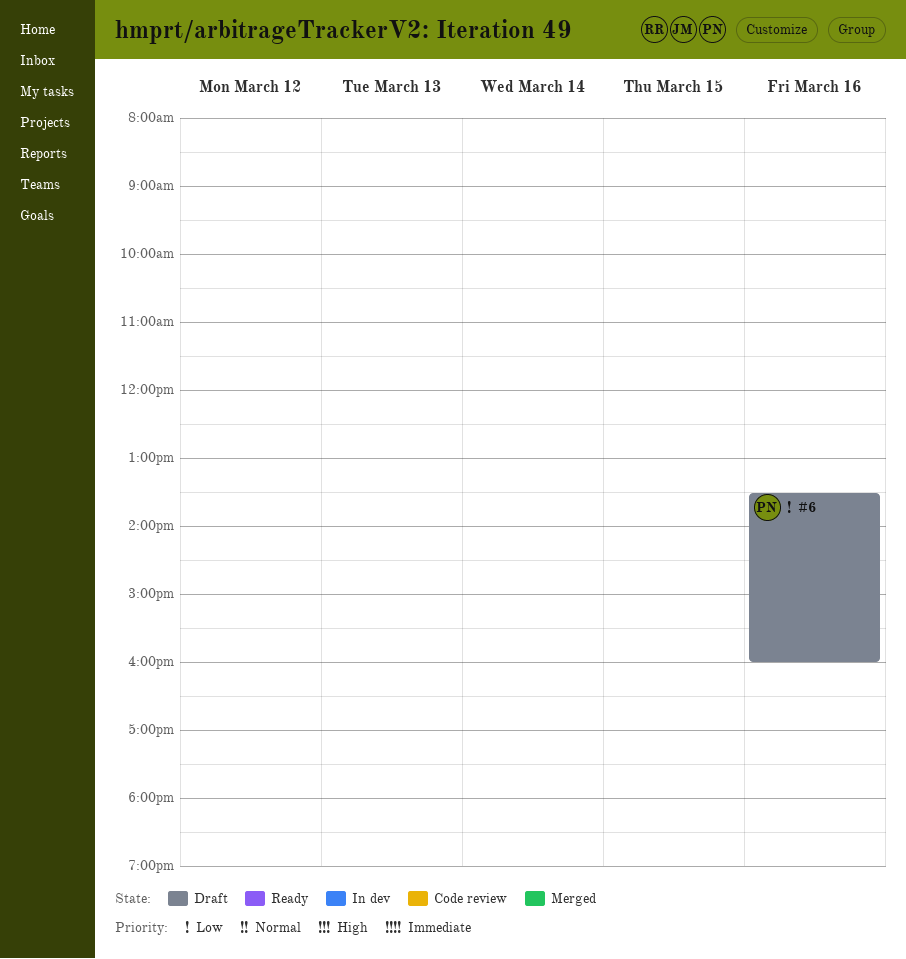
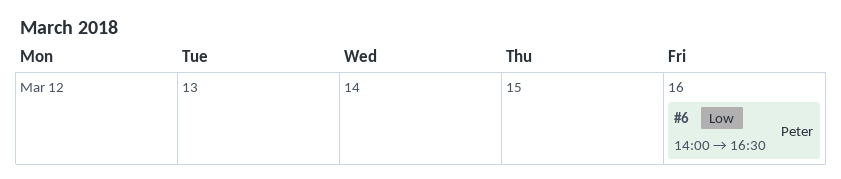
#6, begins: 13:30 -> 14:00
#6, ends: 16:00 -> 16:30

